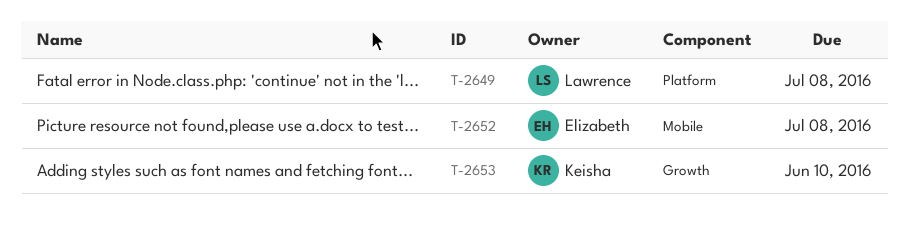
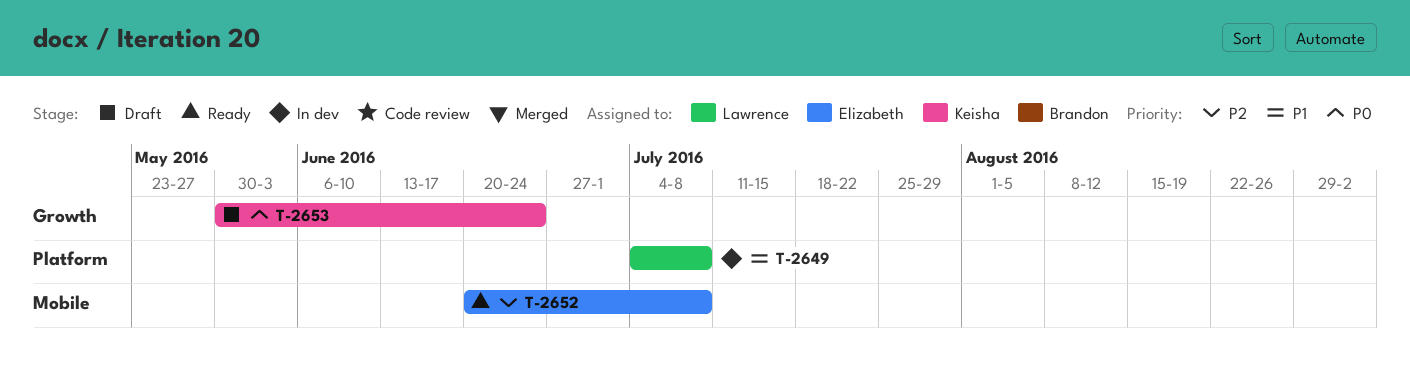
T-2653, due: Jun 10 -> Jun 24

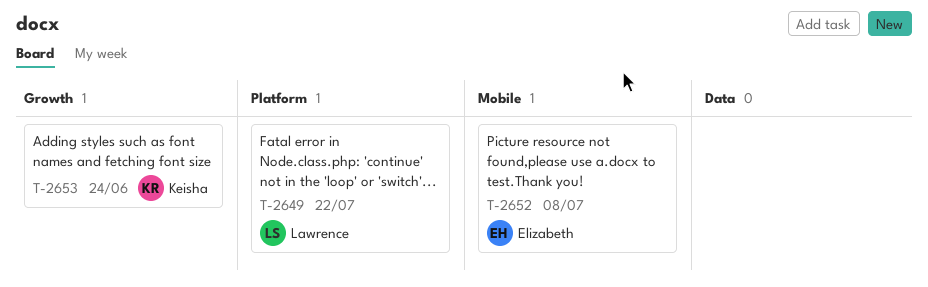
T-2649, due: Jul 8 -> Jul 22

